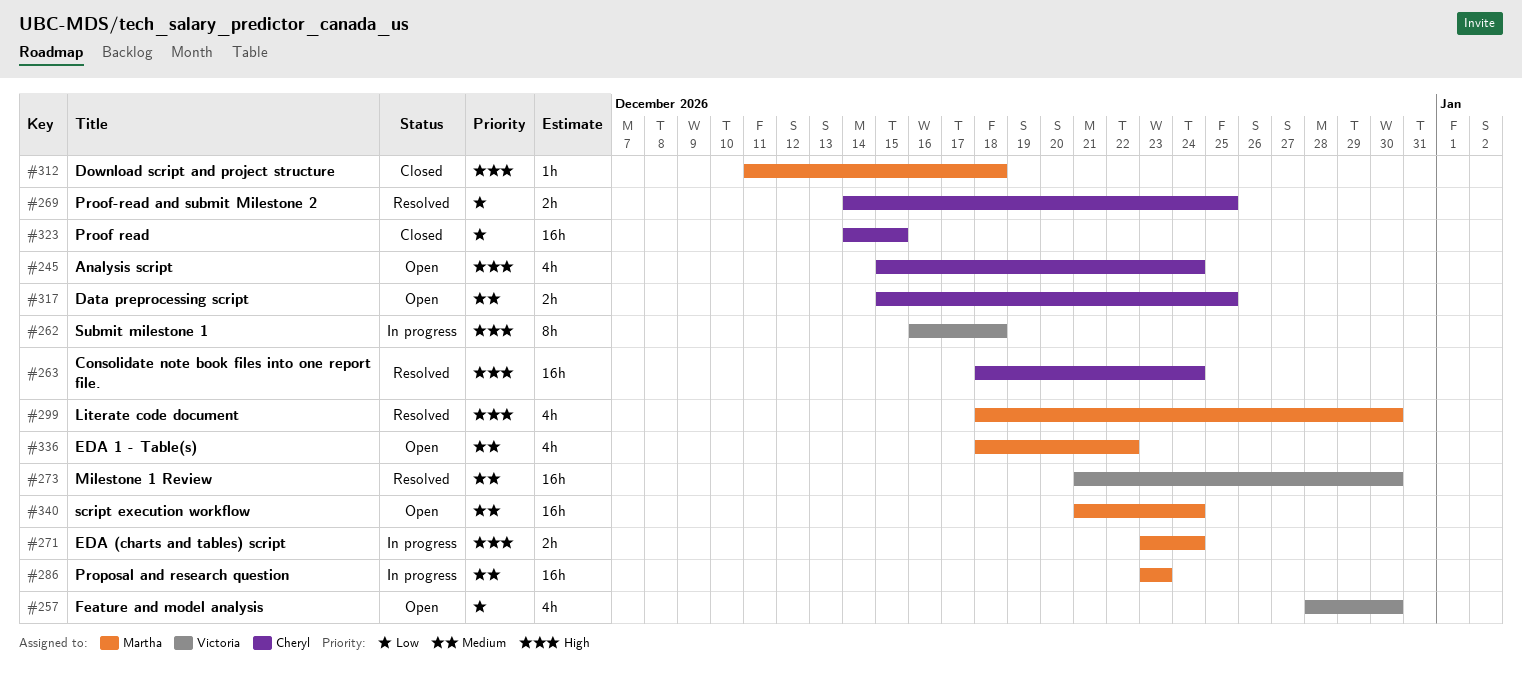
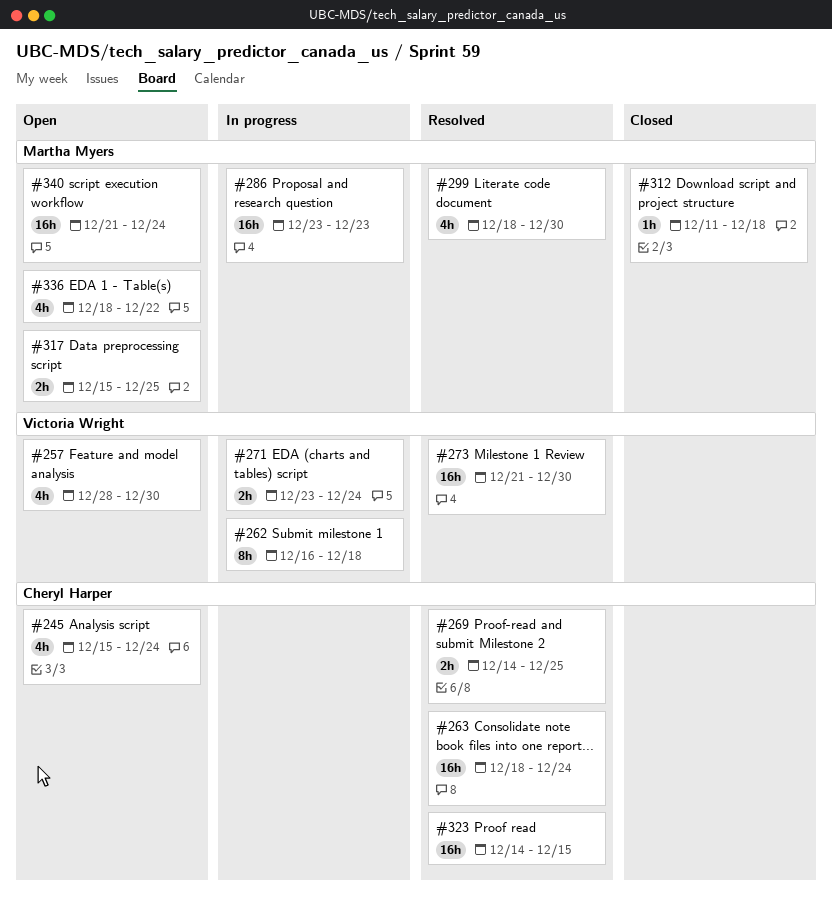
#271, owner: Martha Myers -> Victoria Wright
#317, owner: Cheryl Harper -> Martha Myers
#323, status: Closed -> Resolved

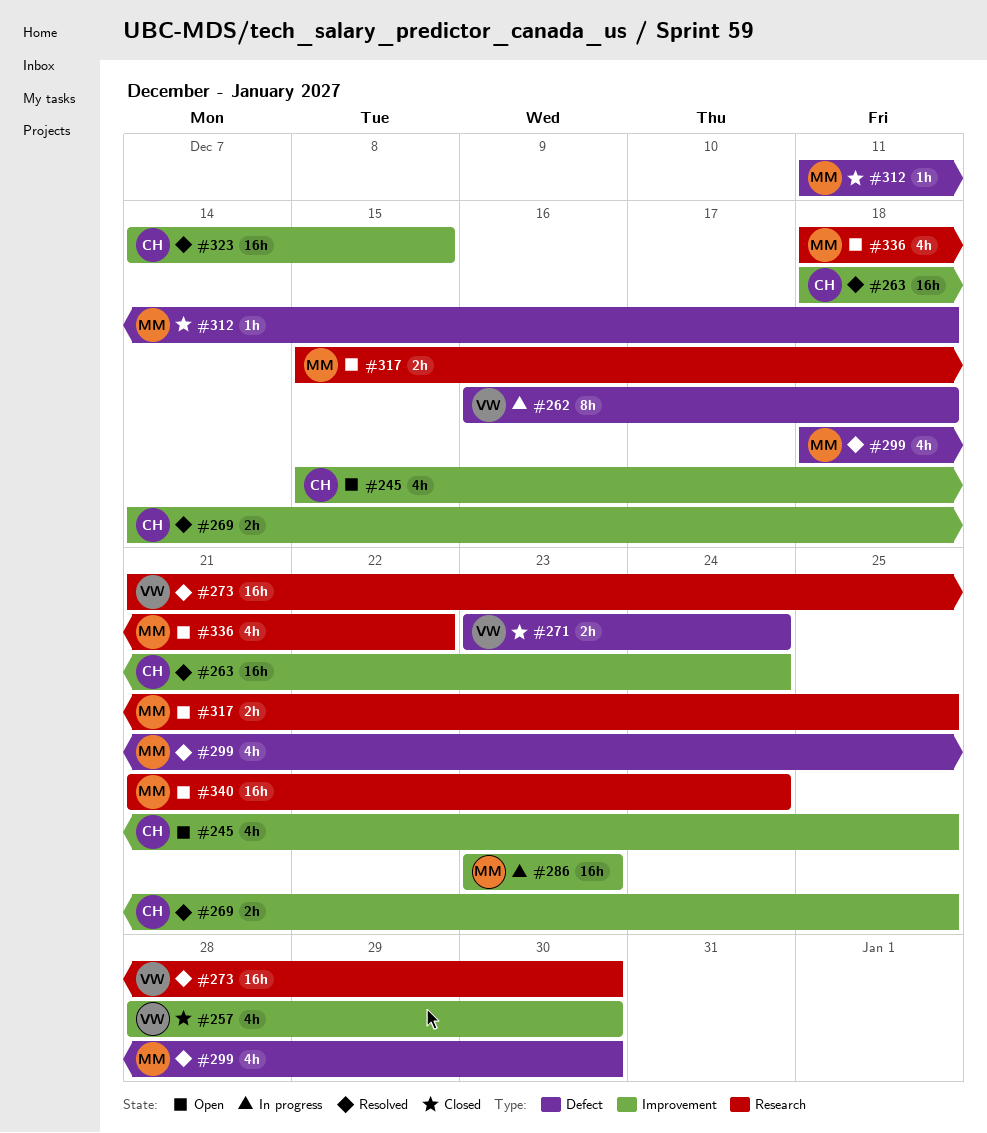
#245, due: Dec 24 -> Dec 25
#257, status: Open -> Closed
#271, status: In progress -> Closed

